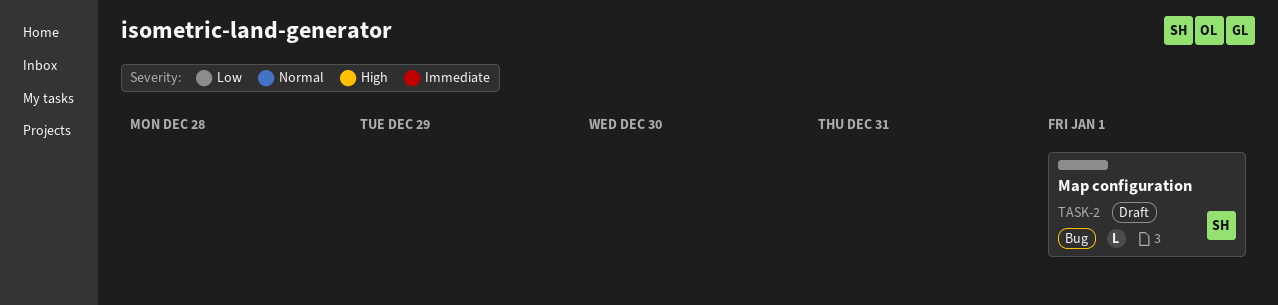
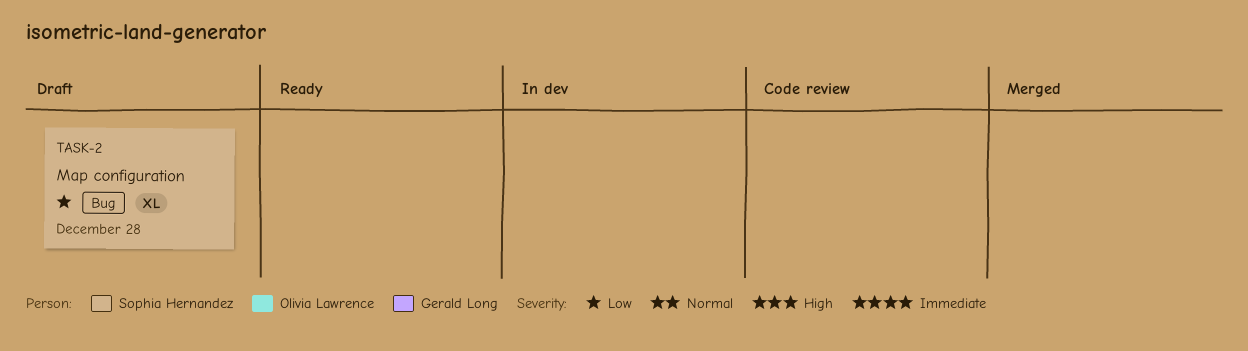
TASK-2, estimate: L -> XL
TASK-2, due: Jan 1 -> Dec 28

